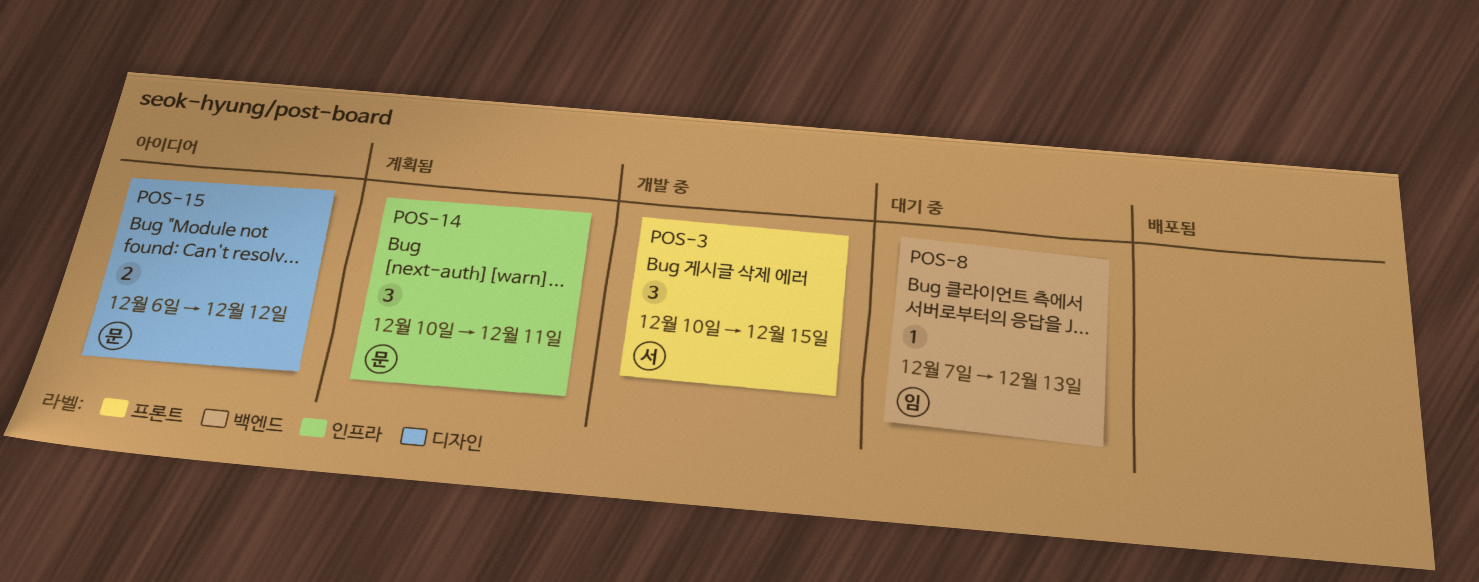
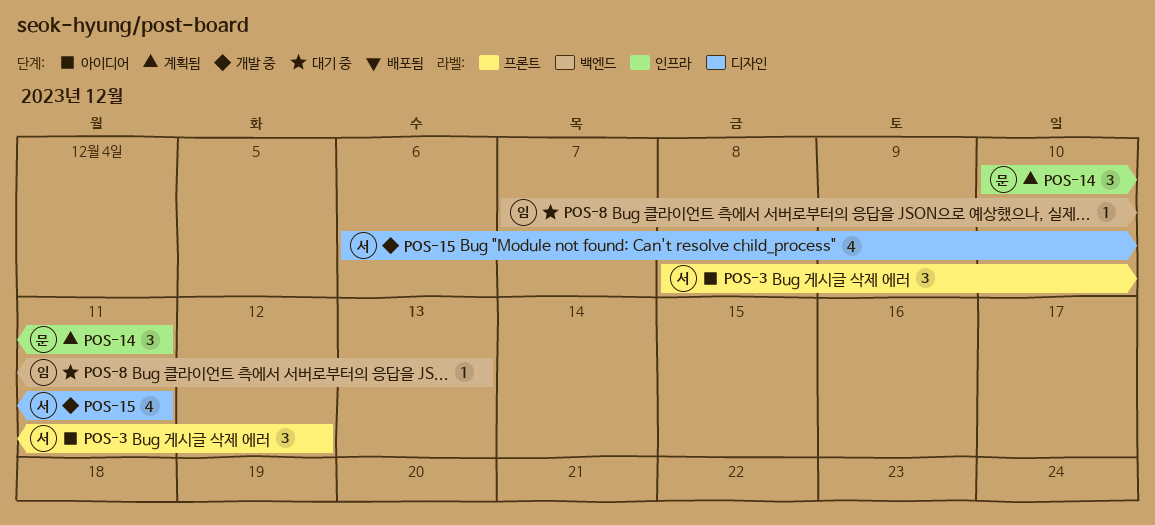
POS-3, status: 개발 중 -> 아이디어
POS-3, start: Dec 10 -> Dec 8
POS-3, due: Dec 15 -> Dec 12
POS-15, status: 아이디어 -> 개발 중
POS-15, owner: 문 -> 서
POS-15, estimate: 2 -> 4
POS-15, due: Dec 12 -> Dec 11

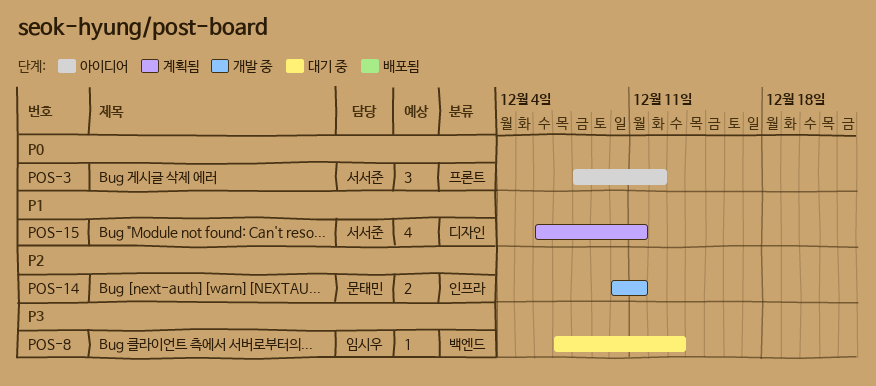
POS-14, status: 계획됨 -> 개발 중
POS-14, estimate: 3 -> 2
POS-15, status: 개발 중 -> 계획됨

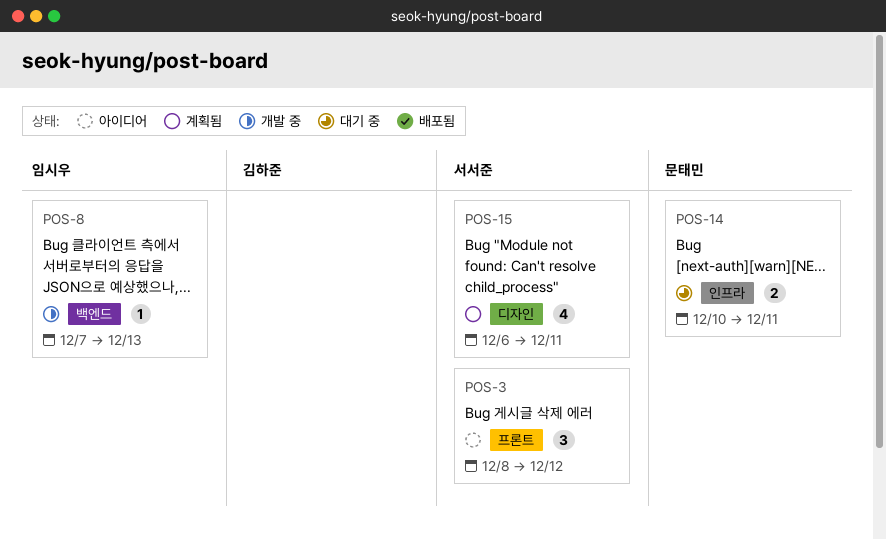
POS-8, status: 대기 중 -> 개발 중
POS-14, status: 개발 중 -> 대기 중

